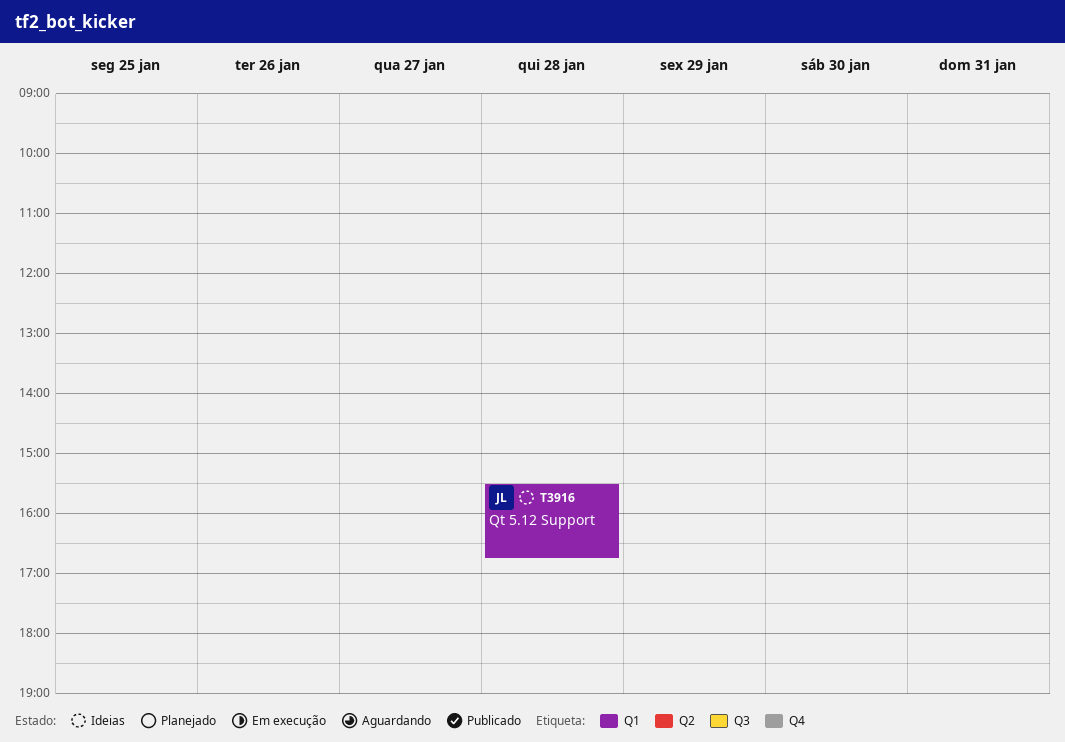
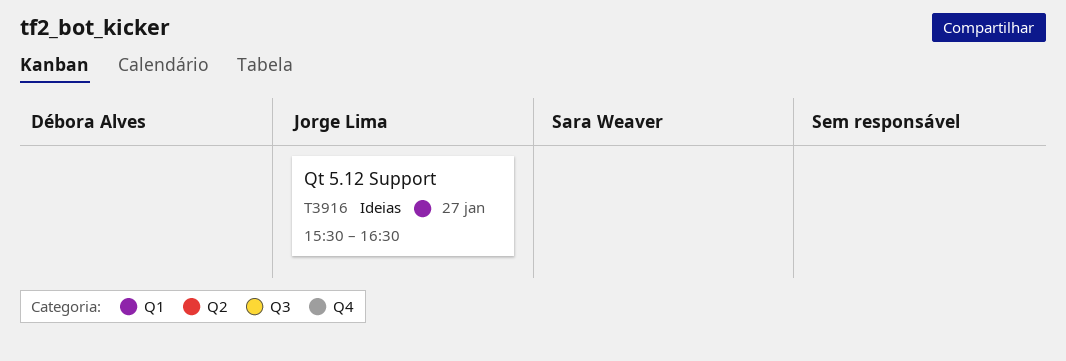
T3916, day: Jan 28 -> Jan 27
T3916, ends: 16:45 -> 16:30

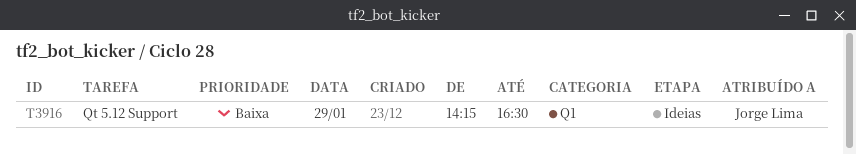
T3916, day: Jan 27 -> Jan 29
T3916, begins: 15:30 -> 14:15

